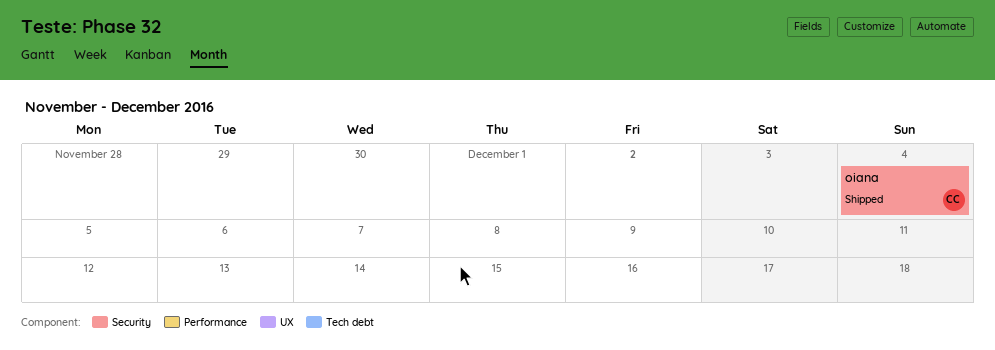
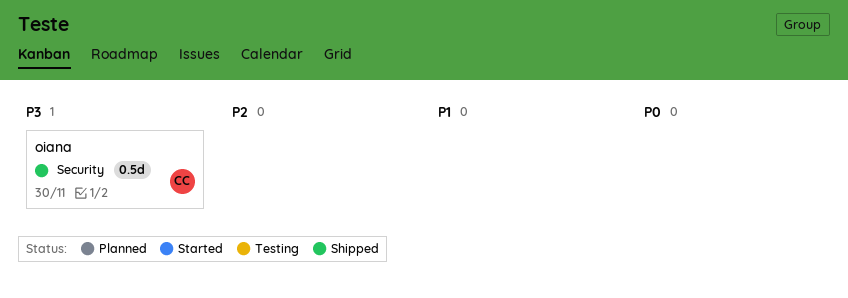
oiana, due: Dec 4 -> Nov 30

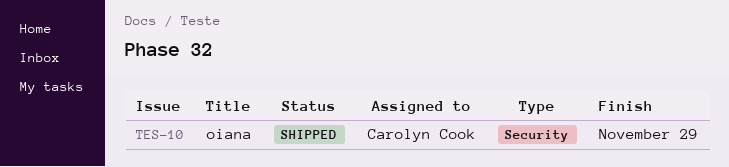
oiana, due: Nov 30 -> Nov 29

